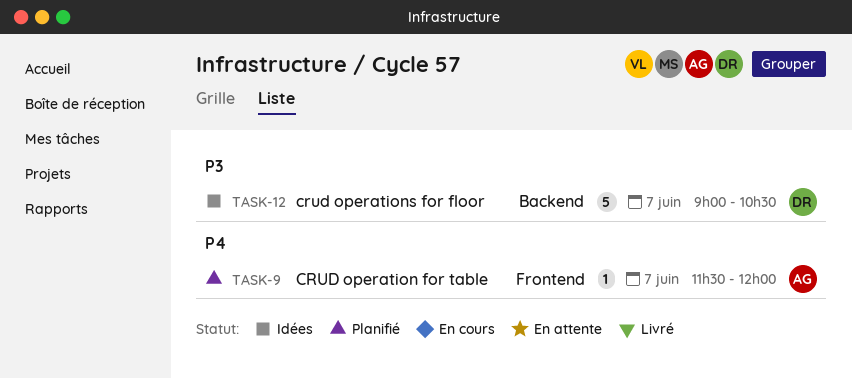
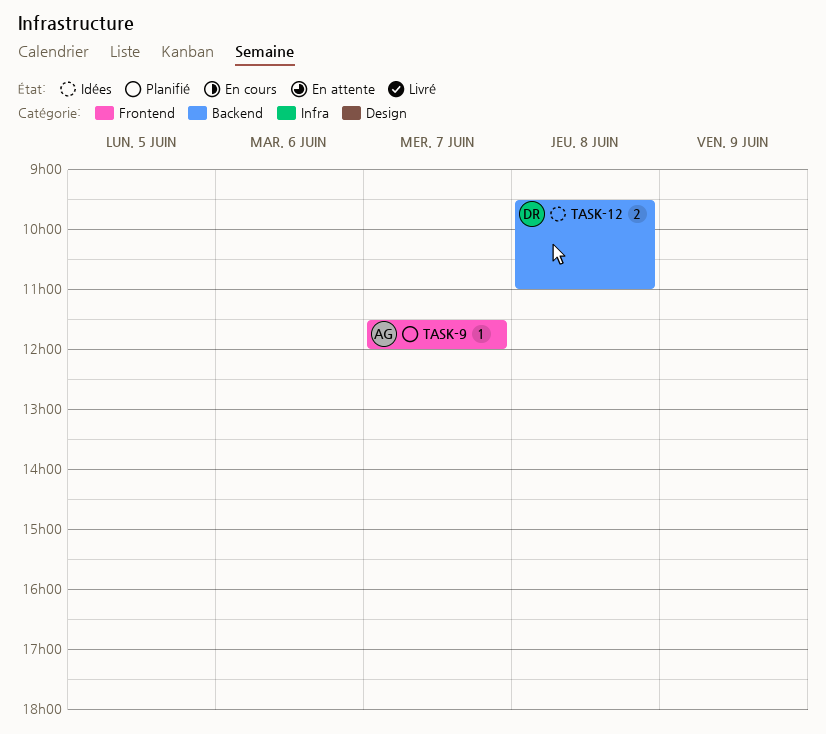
TASK-12, estimate: 5 -> 2
TASK-12, day: Jun 7 -> Jun 8
TASK-12, begins: 09:00 -> 09:30
TASK-12, ends: 10:30 -> 11:00

